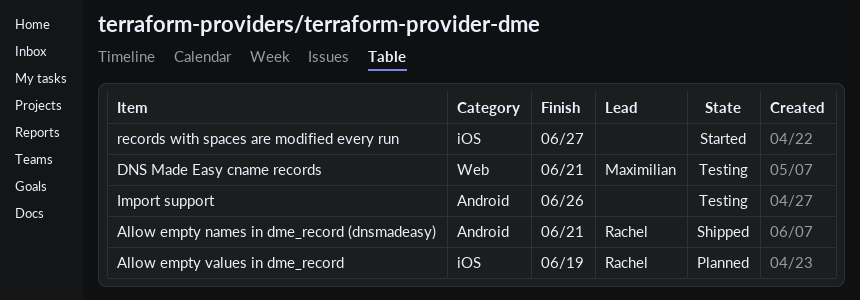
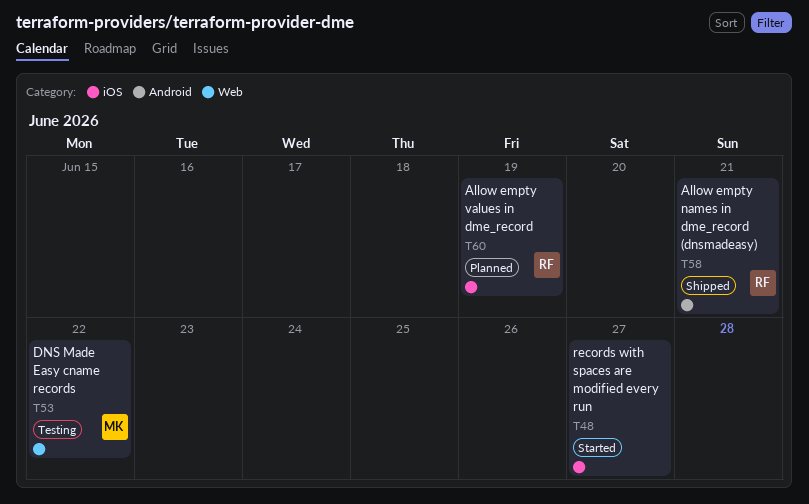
DNS Made Easy cname records, due: Jun 21 -> Jun 22
Import support: present -> none

